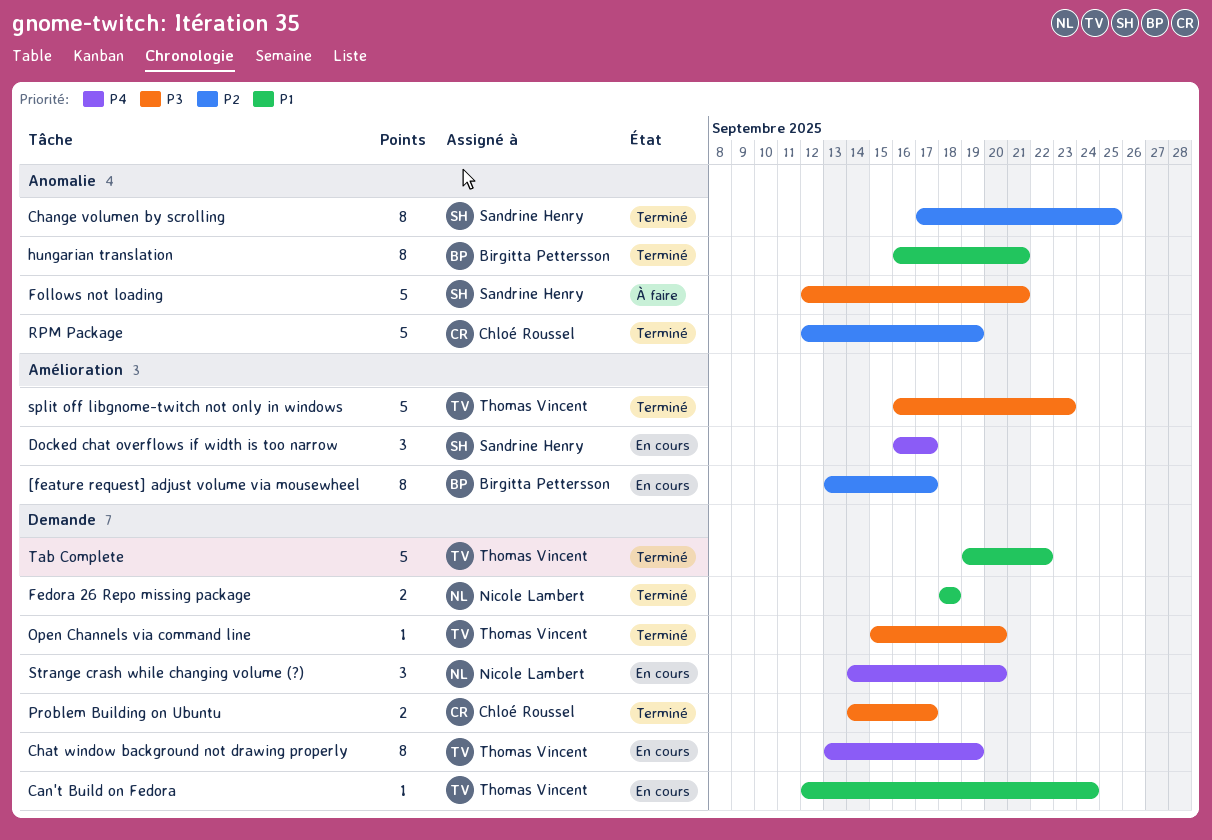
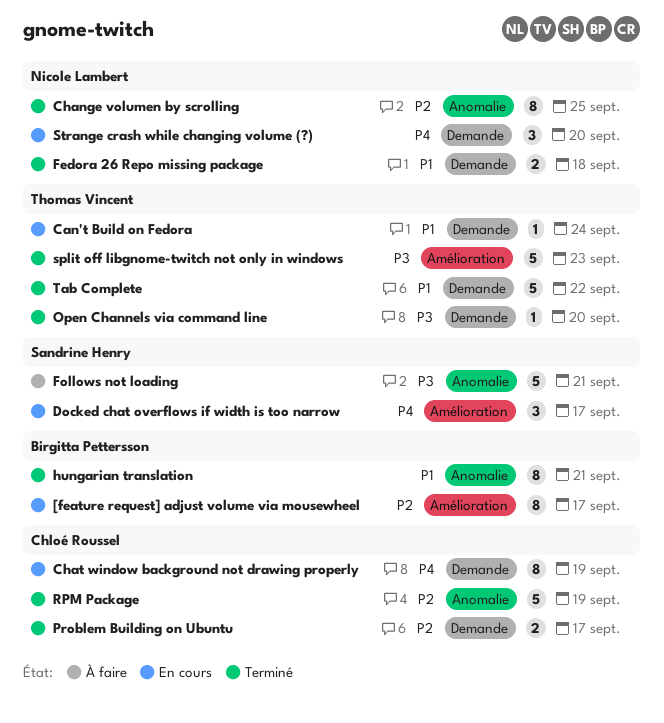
Change volumen by scrolling, owner: Sandrine Henry -> Nicole Lambert
Chat window background not drawing properly, owner: Thomas Vincent -> Chloé Roussel
Problem Building on Ubuntu, priority: P3 -> P2

